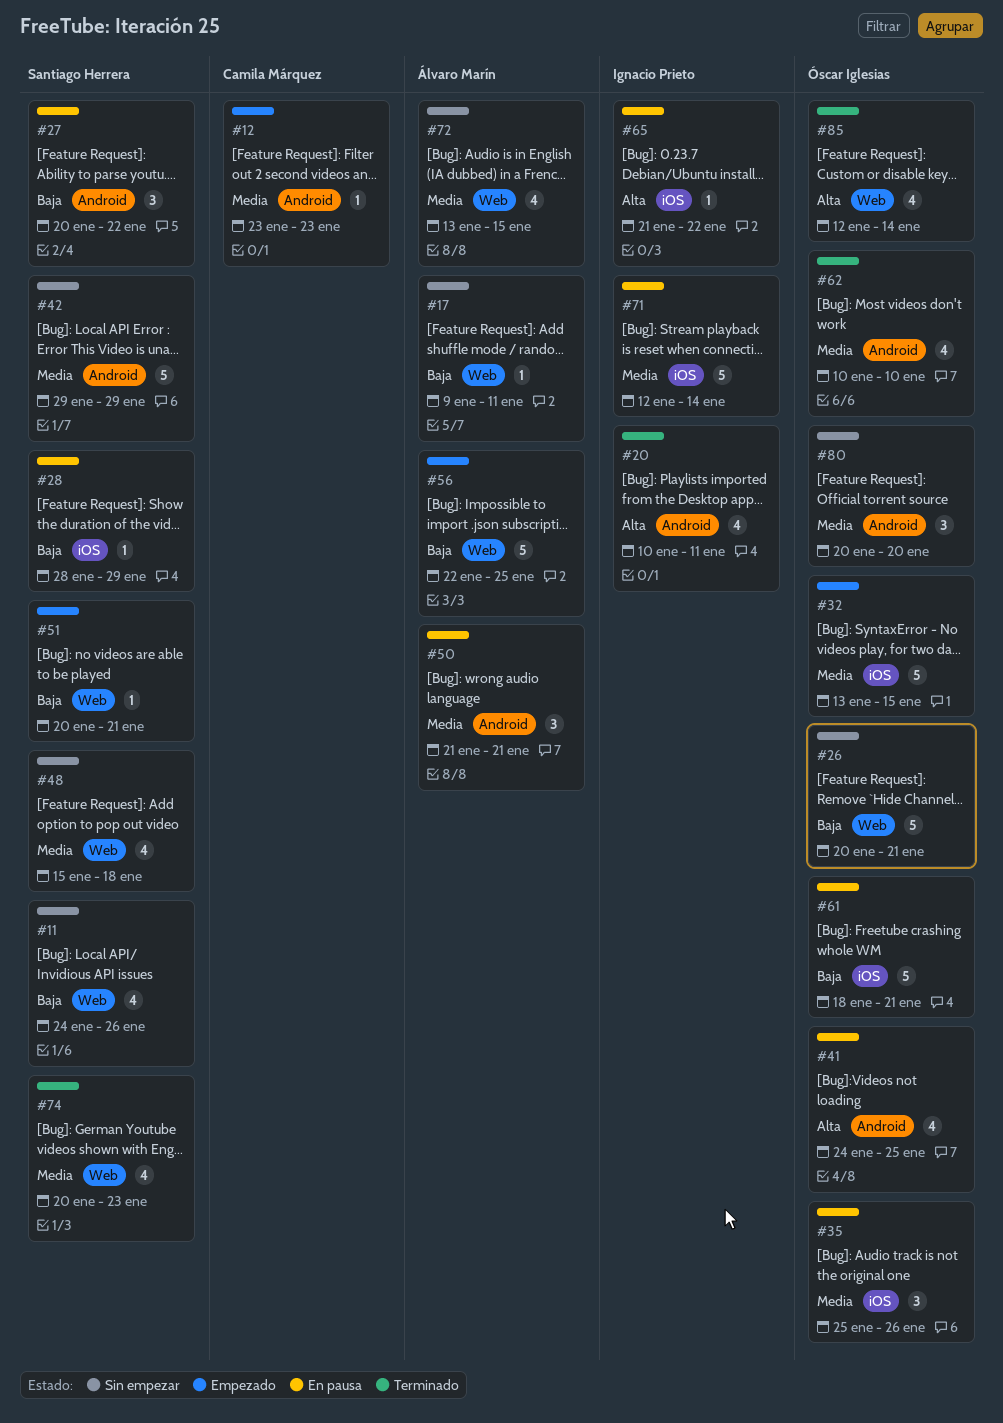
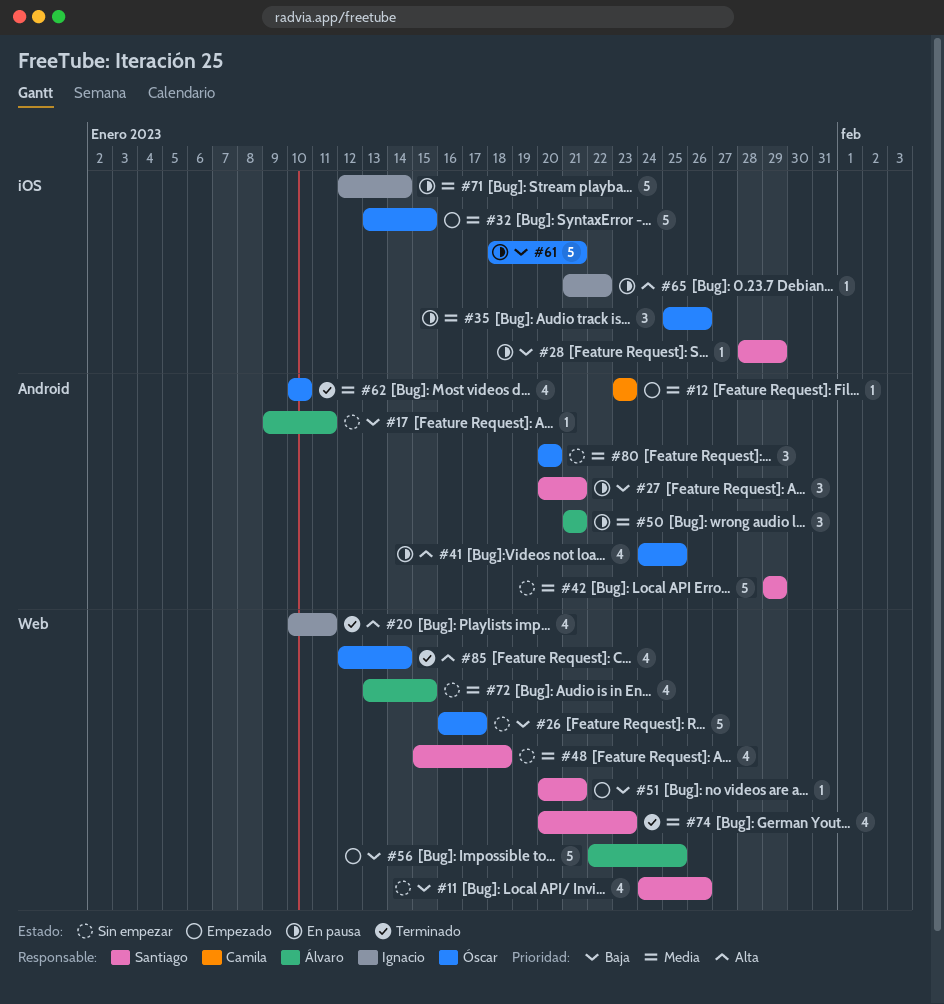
#17, label: Web -> Android
#20, label: Android -> Web
#26, start: Jan 20 -> Jan 16
#26, due: Jan 21 -> Jan 17
#27, due: Jan 22 -> Jan 21

